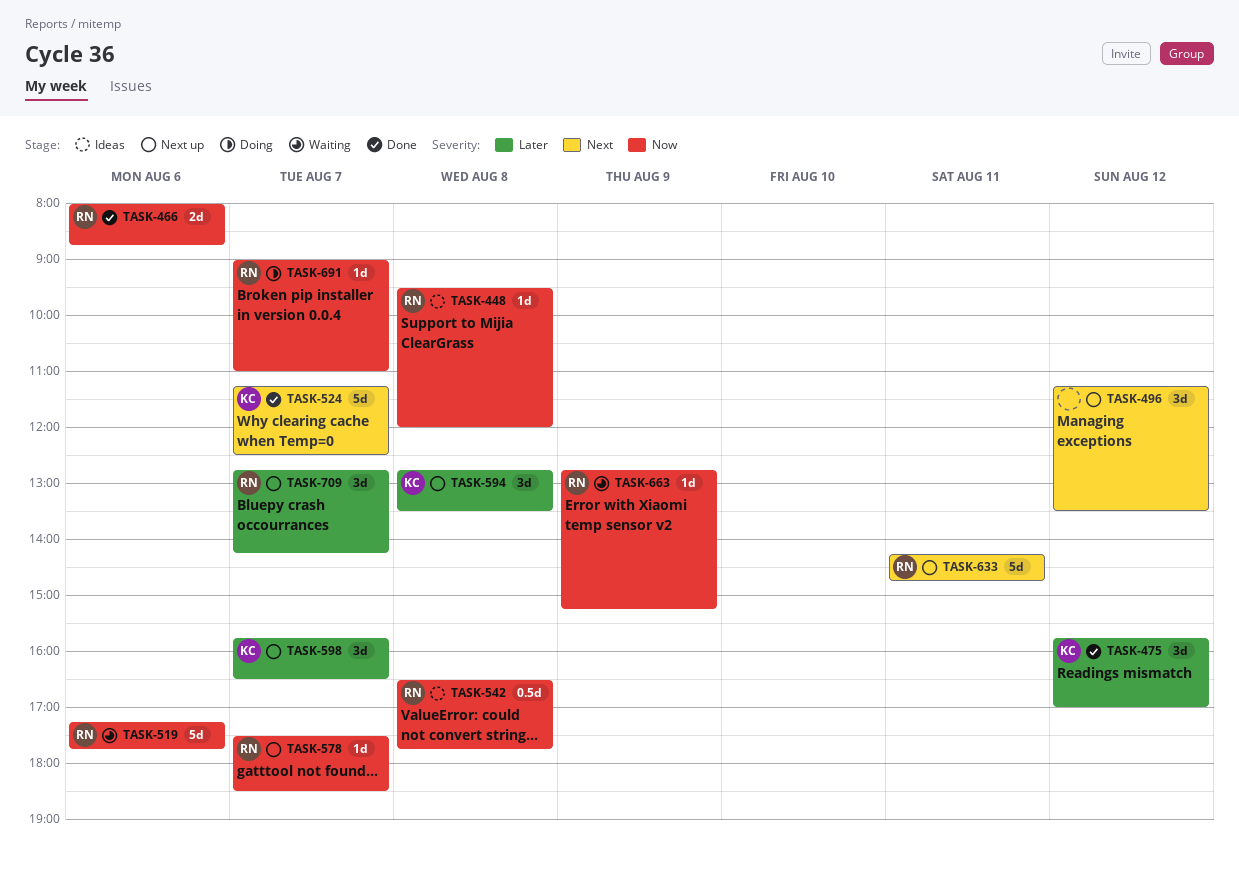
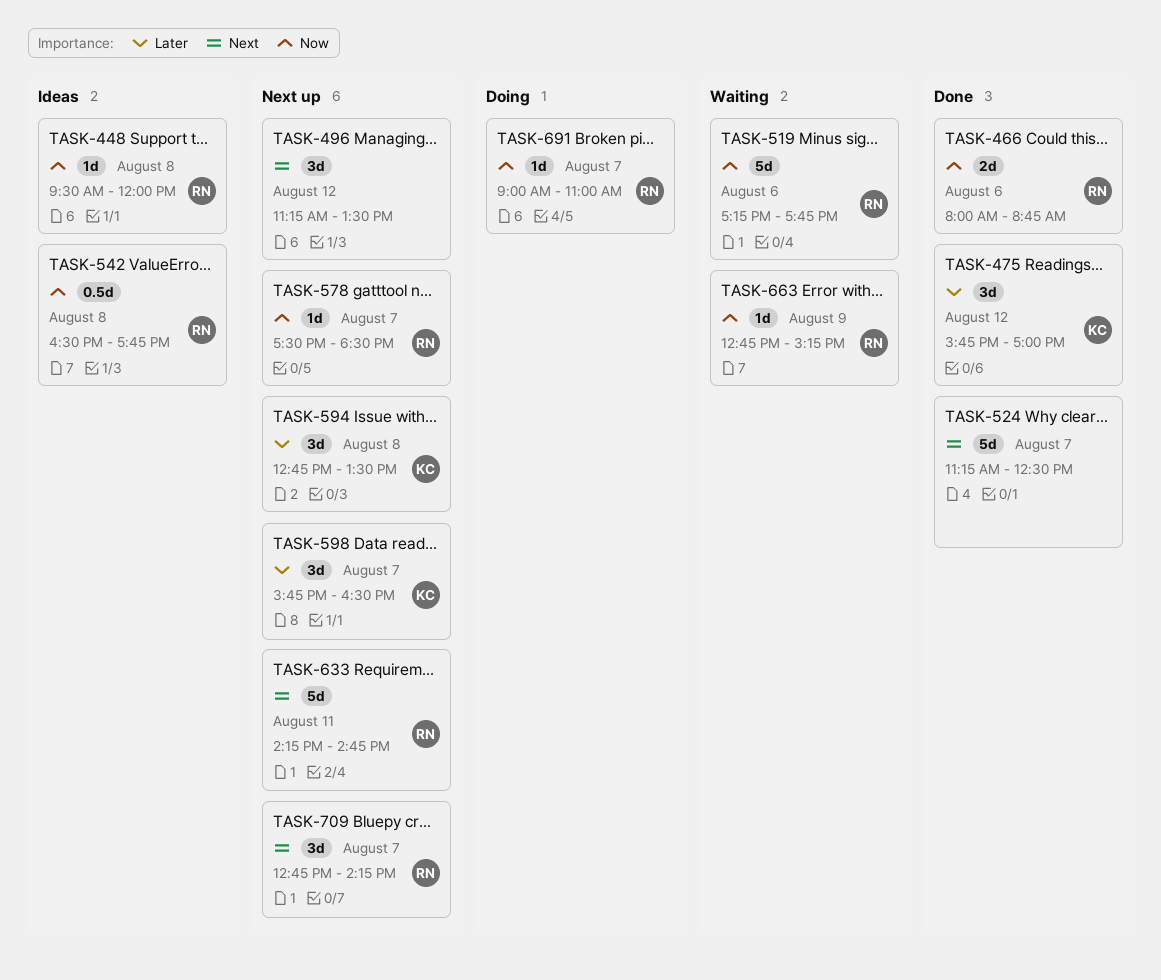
TASK-524, owner: KC -> none
TASK-709, priority: Later -> Next

